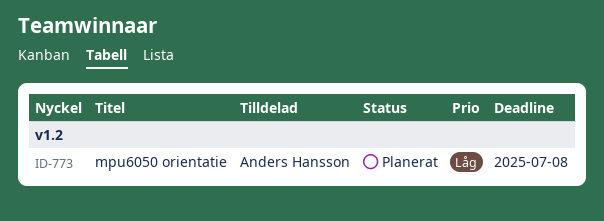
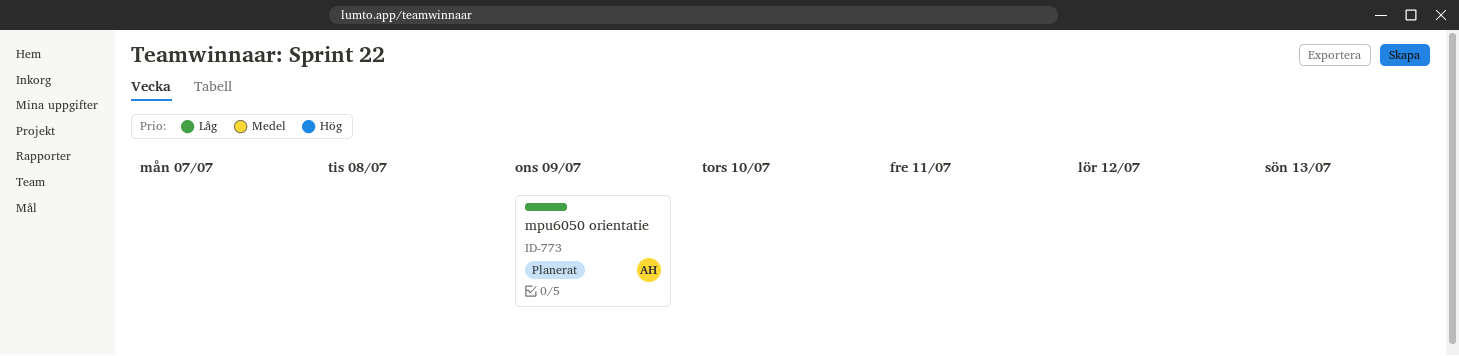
ID-773, due: Jul 8 -> Jul 9

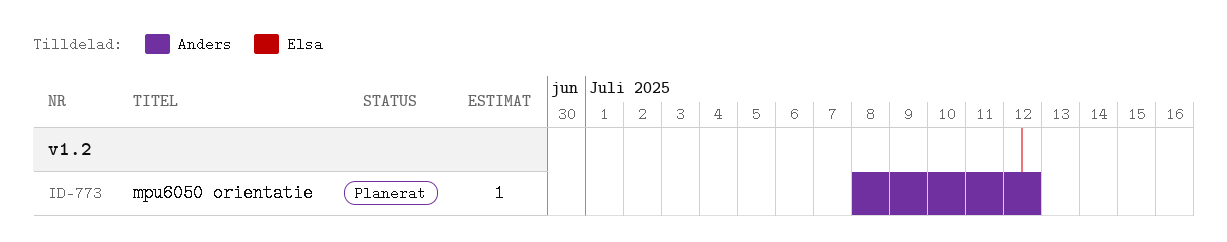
ID-773, due: Jul 9 -> Jul 12

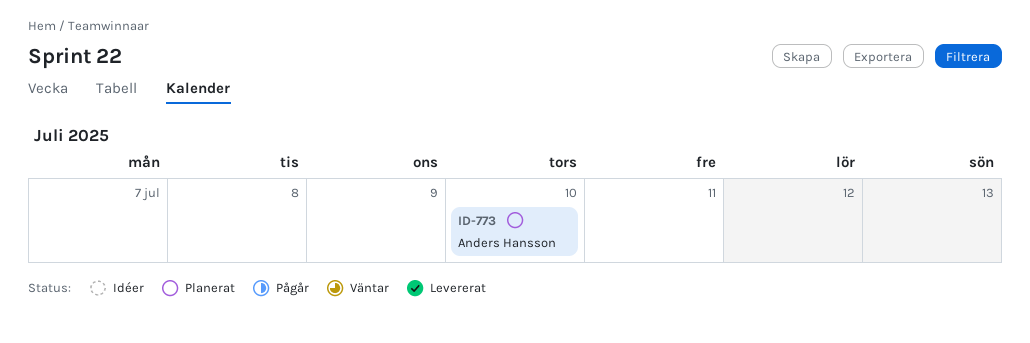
ID-773, due: Jul 12 -> Jul 10

